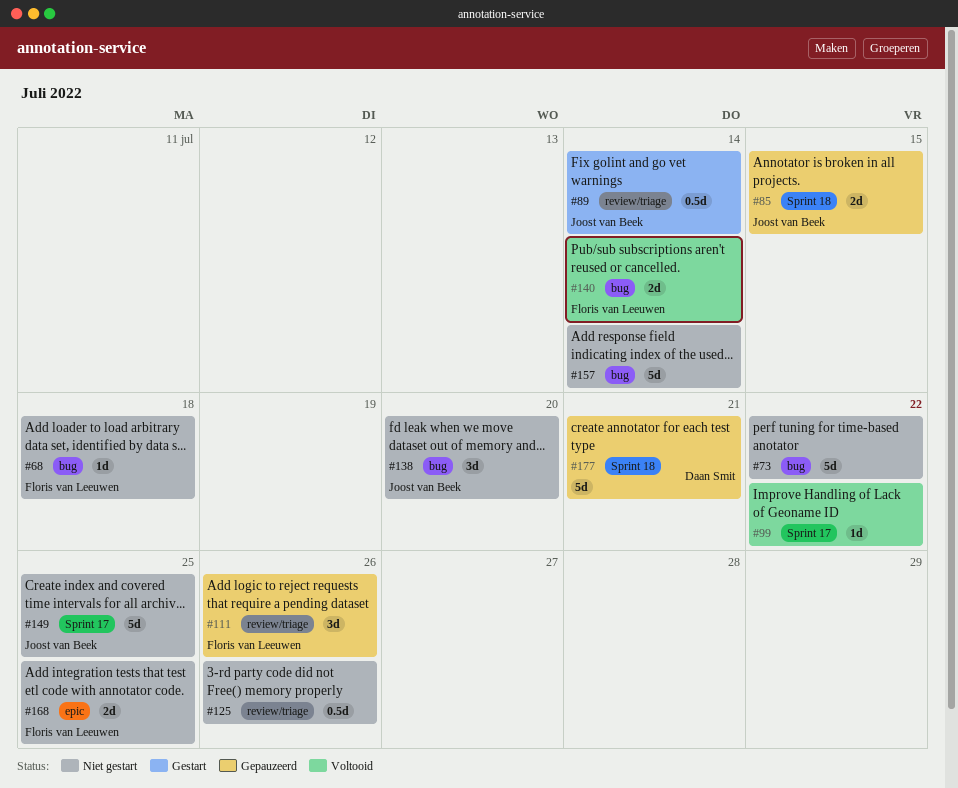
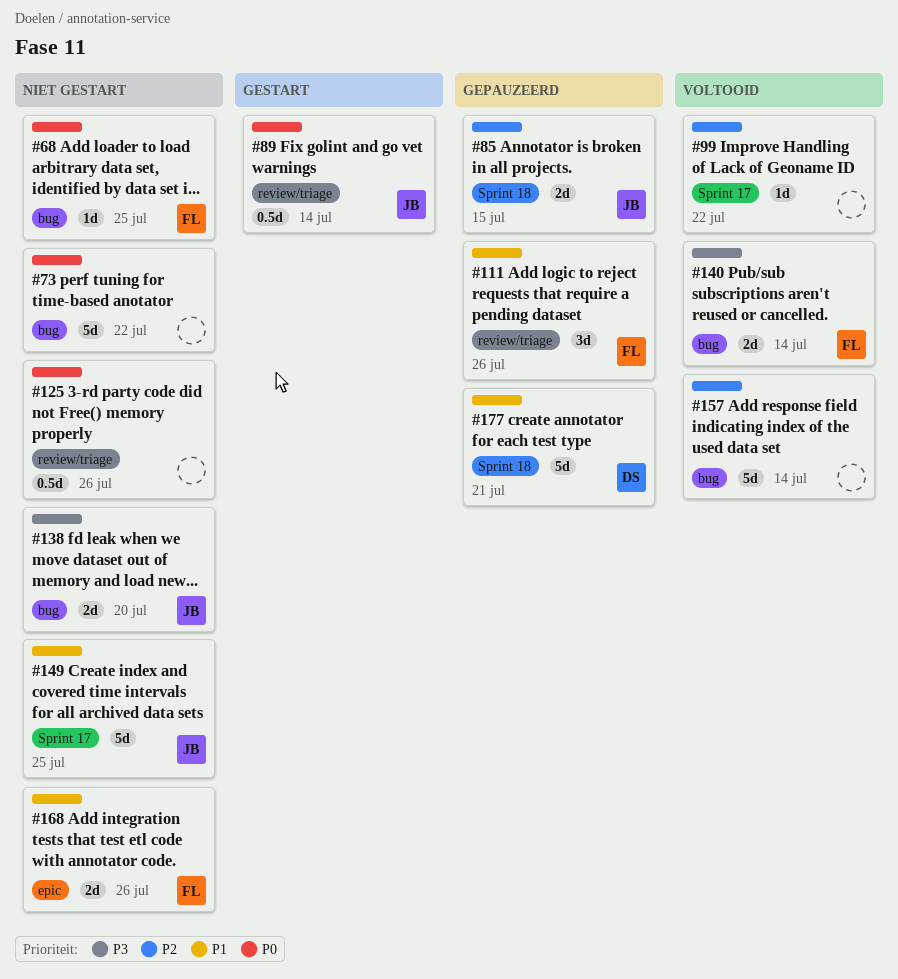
#68, due: Jul 18 -> Jul 25
#138, estimate: 3d -> 2d
#157, status: Niet gestart -> Voltooid
#168, due: Jul 25 -> Jul 26

